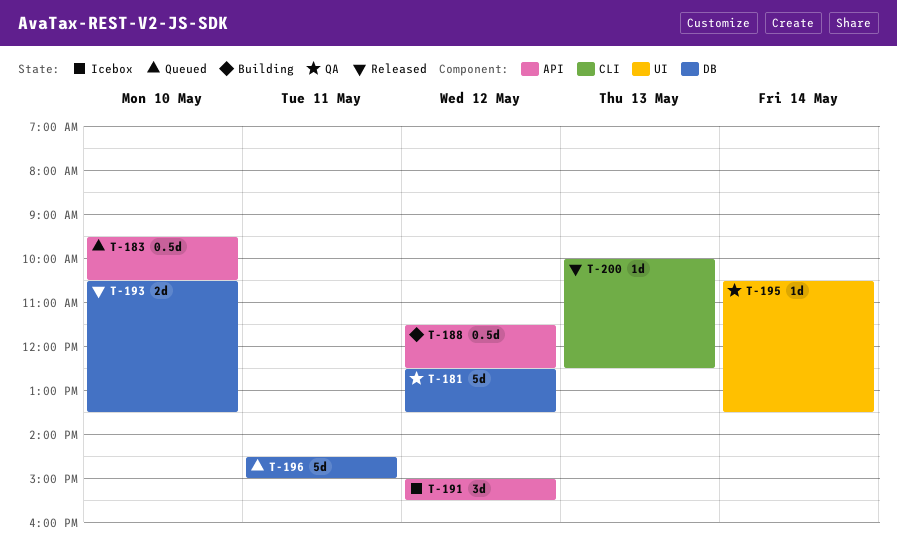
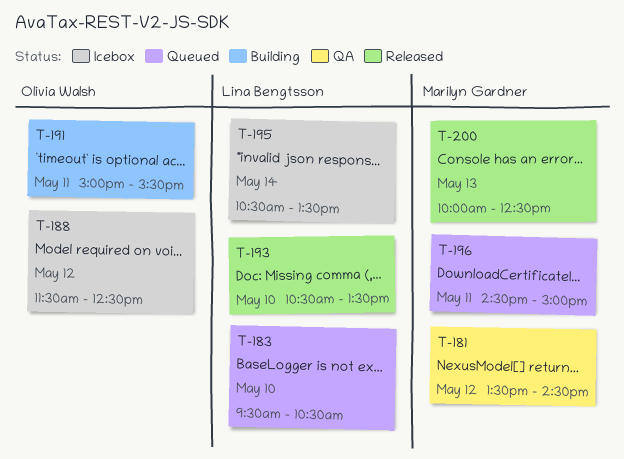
T-181, begins: 12:30 -> 13:30
T-181, ends: 13:30 -> 14:30
T-188, status: Building -> Icebox
T-191, status: Icebox -> Building
T-191, day: May 12 -> May 11
T-195, status: QA -> Icebox

